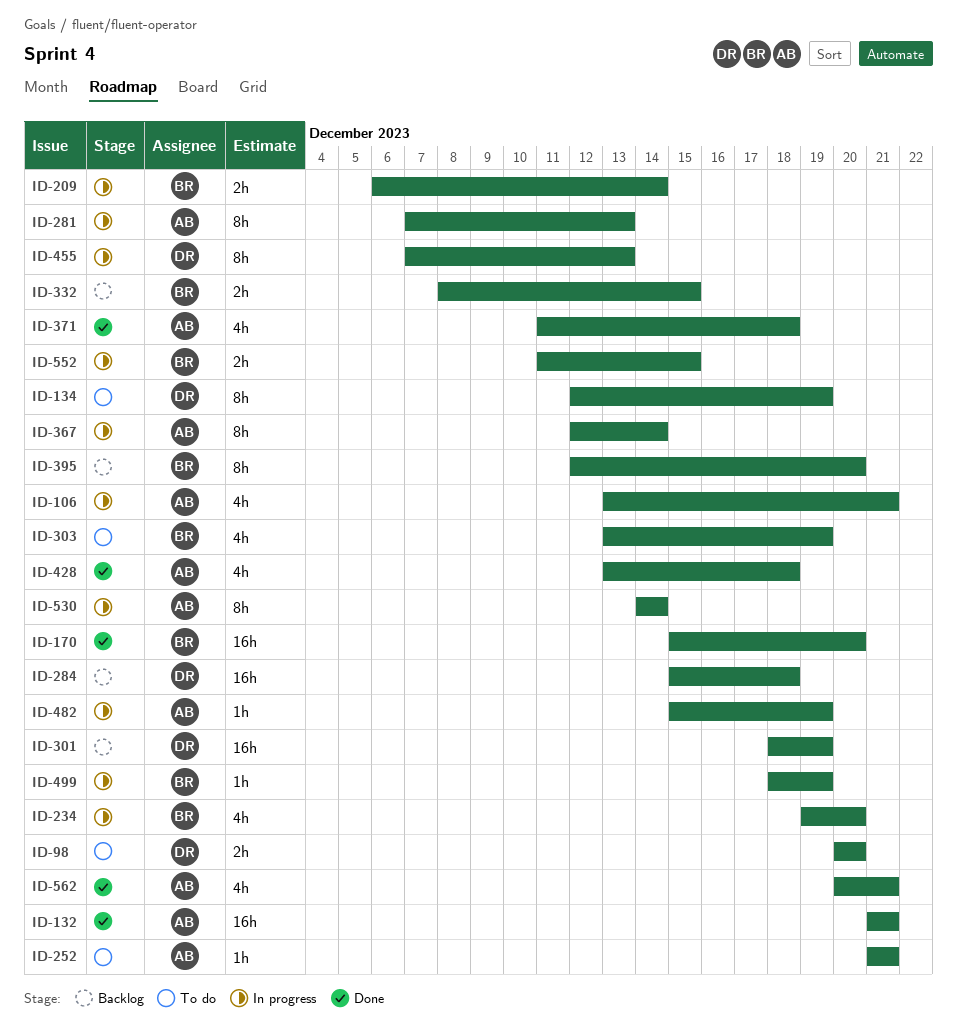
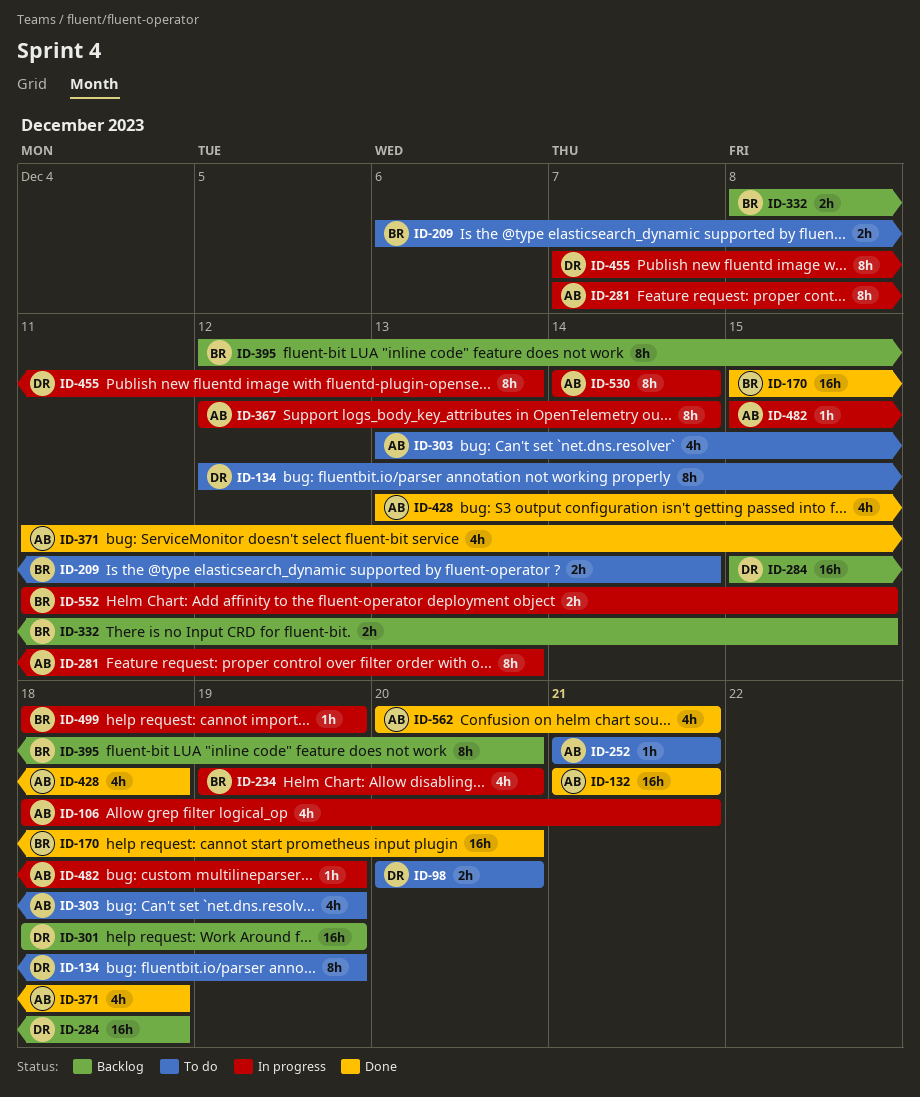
ID-106, start: Dec 13 -> Dec 18
ID-209, status: In progress -> To do
ID-303, owner: BR -> AB

